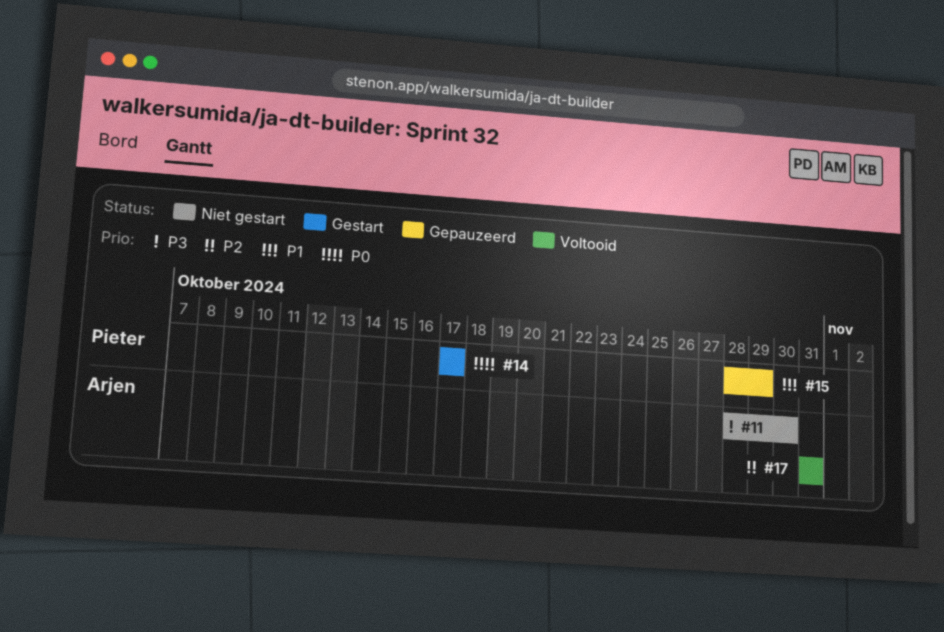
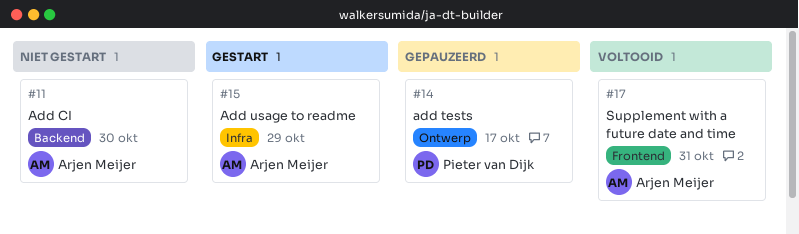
#14, status: Gestart -> Gepauzeerd
#15, status: Gepauzeerd -> Gestart
#15, owner: Pieter van Dijk -> Arjen Meijer

